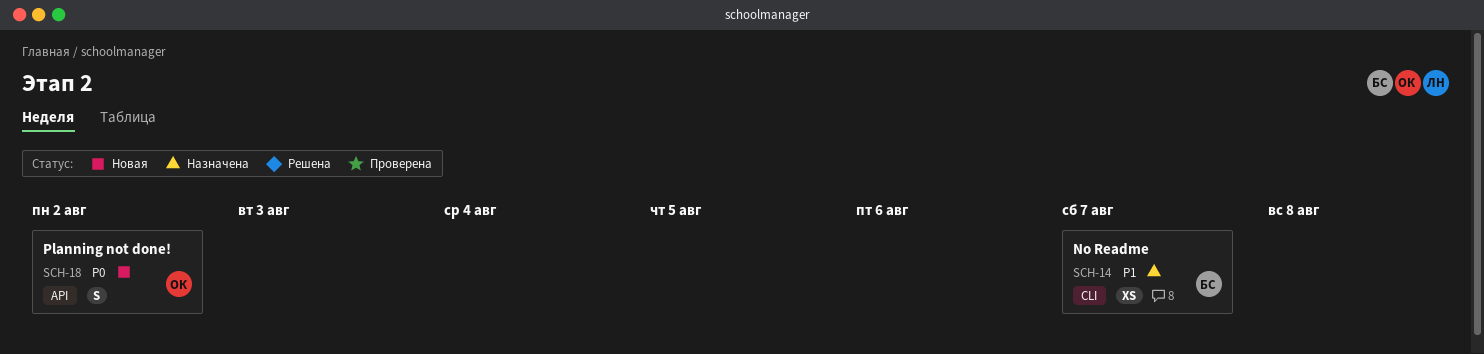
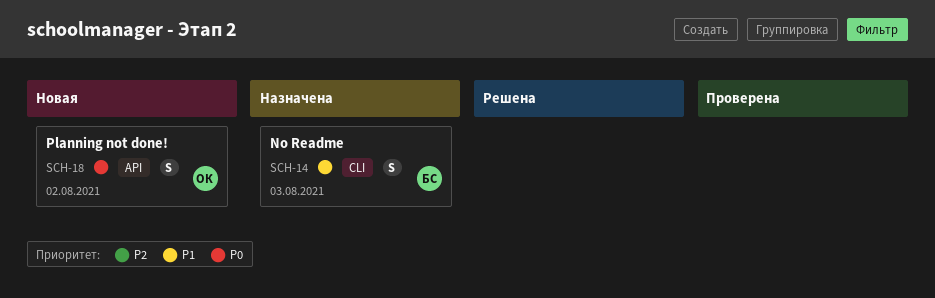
SCH-14, estimate: XS -> S
SCH-14, due: Aug 7 -> Aug 3

